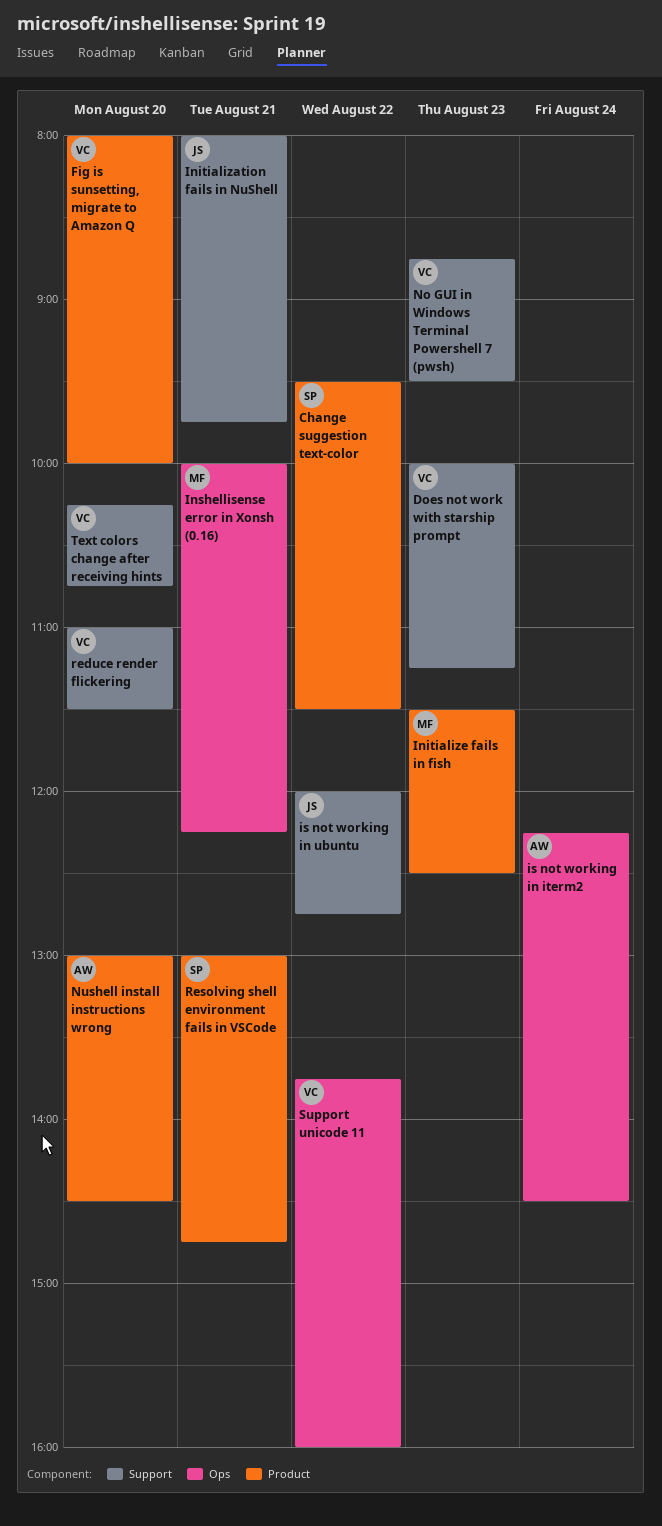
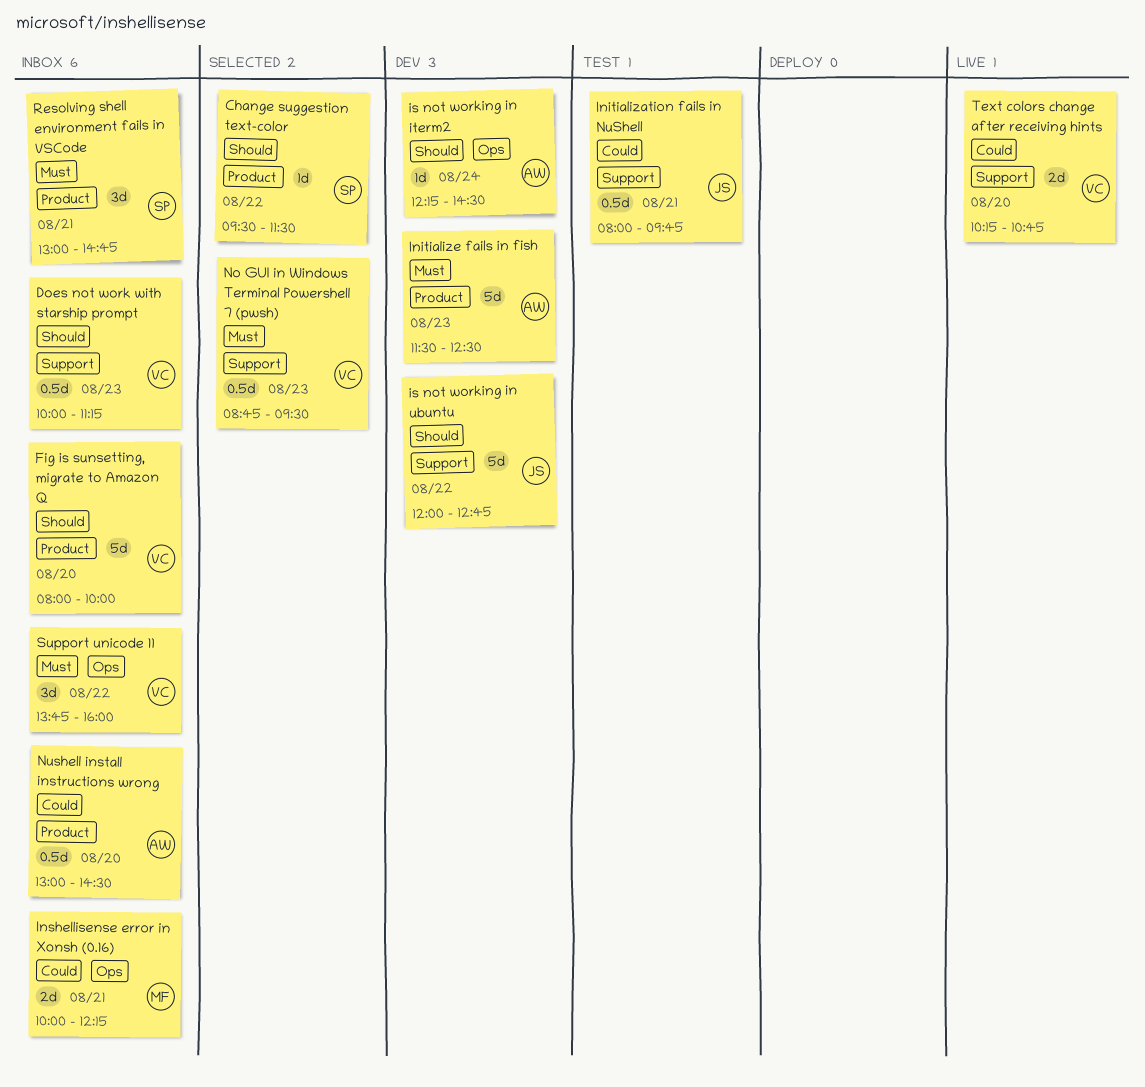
Initialize fails in fish, owner: MF -> AW
reduce render flickering: present -> none

